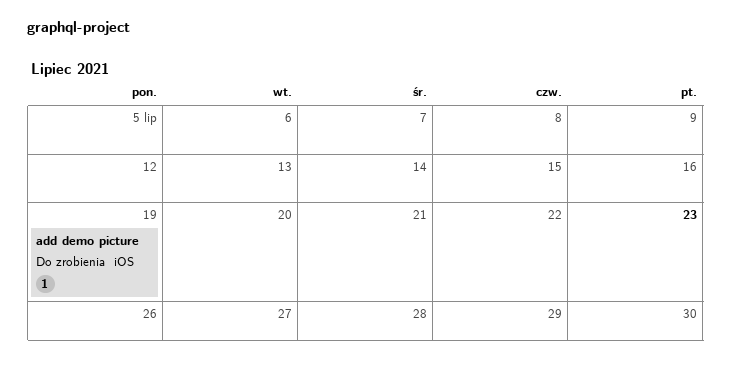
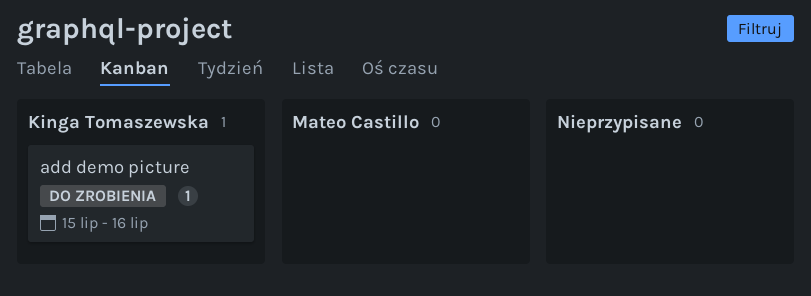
add demo picture, due: Jul 19 -> Jul 16

